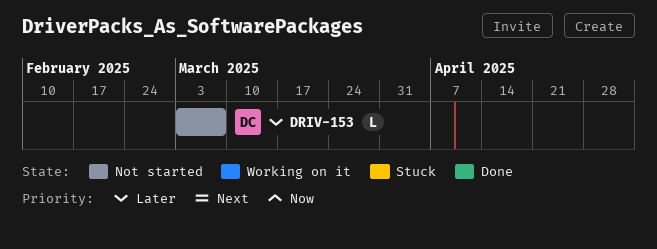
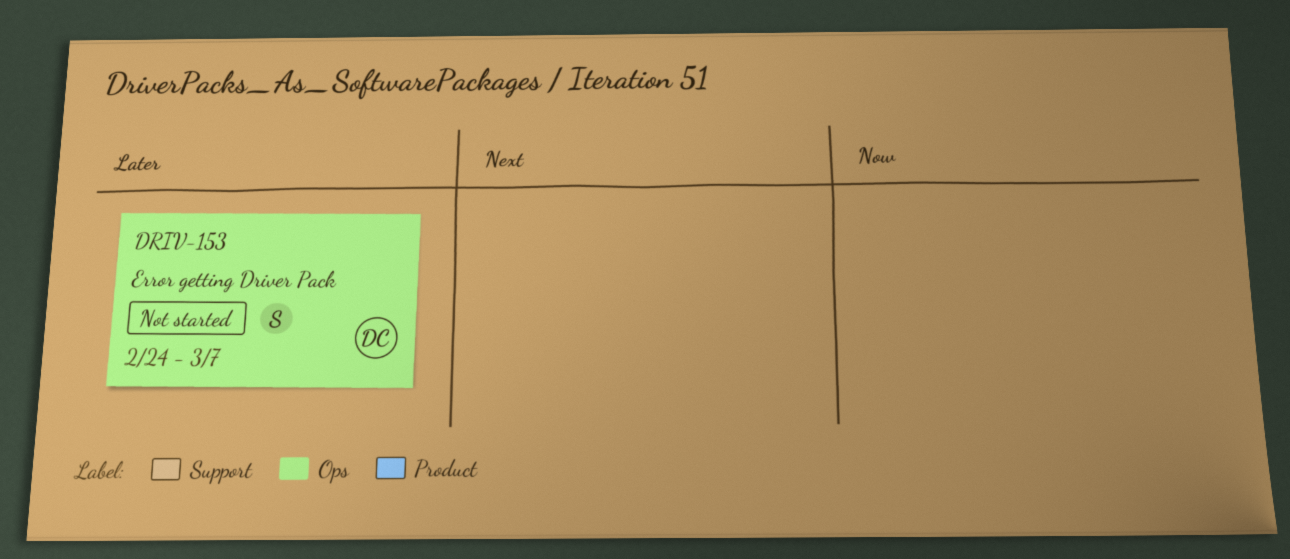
DRIV-153, estimate: L -> S
DRIV-153, start: Mar 3 -> Feb 24

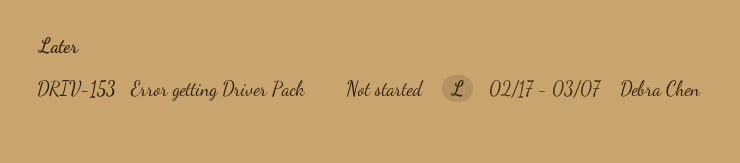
DRIV-153, estimate: S -> L
DRIV-153, start: Feb 24 -> Feb 17

